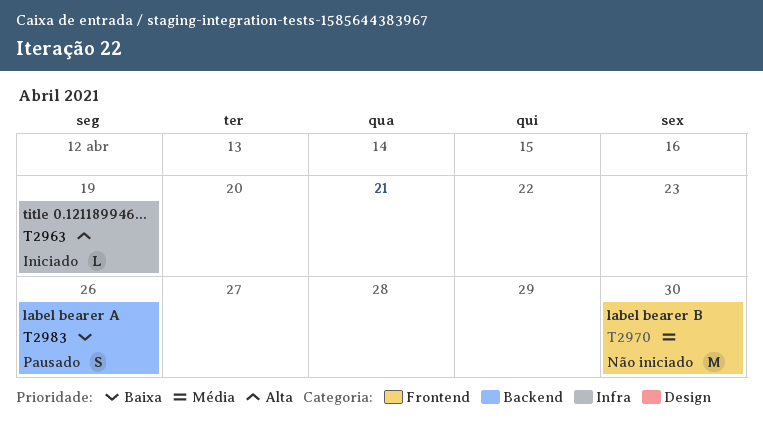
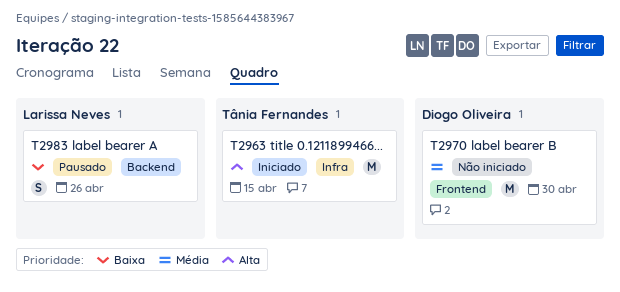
T2963, estimate: L -> M
T2963, due: Apr 19 -> Apr 15

